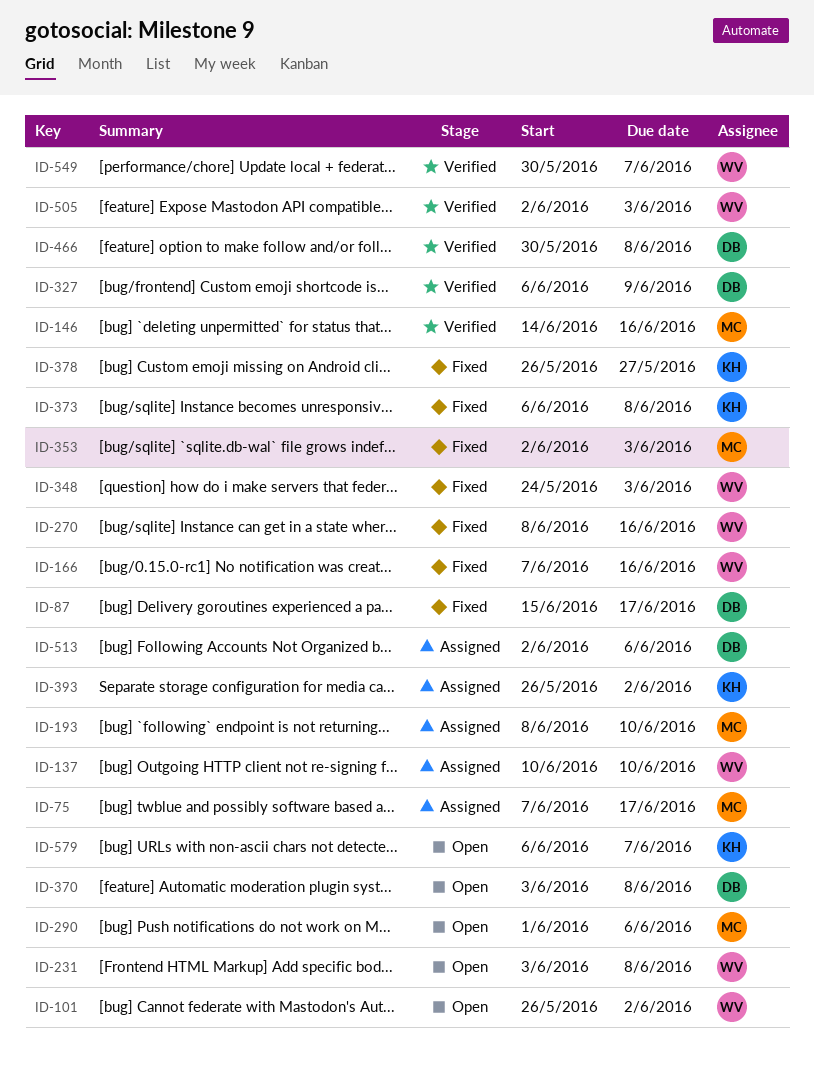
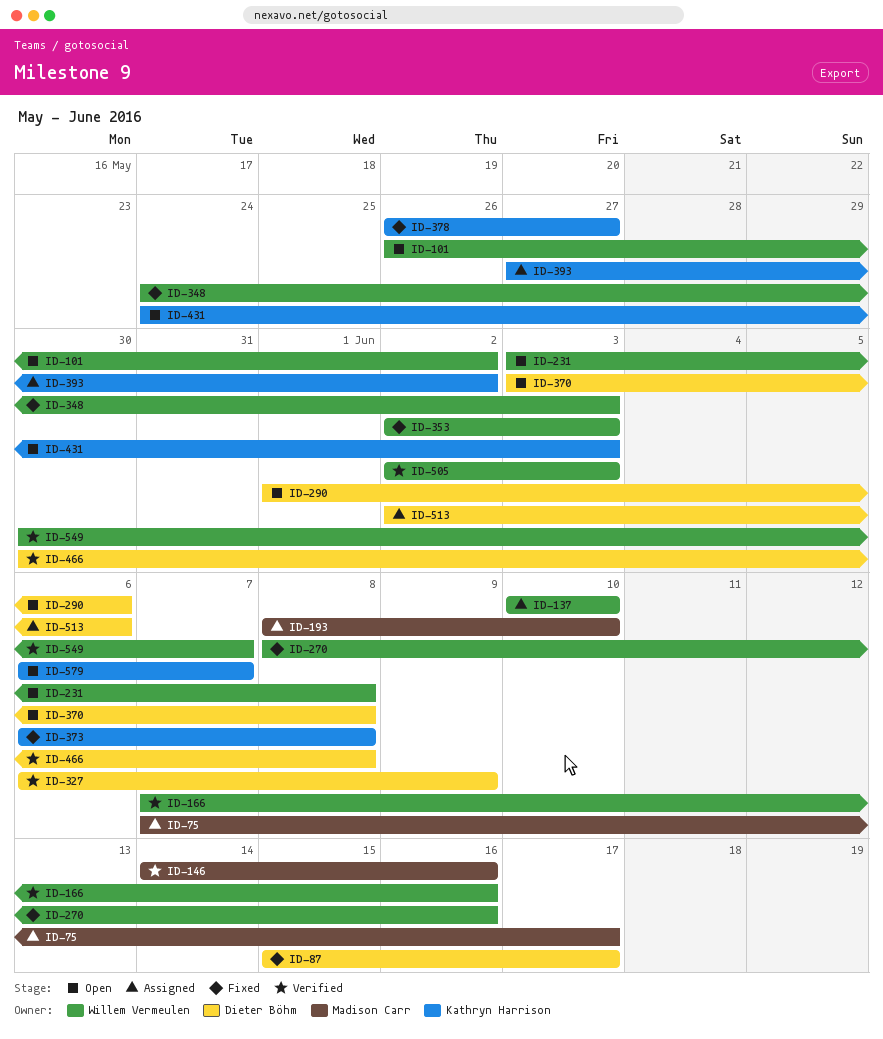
ID-166, status: Fixed -> Verified
ID-290, owner: Madison Carr -> Dieter Böhm
ID-353, owner: Madison Carr -> Willem Vermeulen
ID-393, start: May 26 -> May 27
ID-431: none -> present

